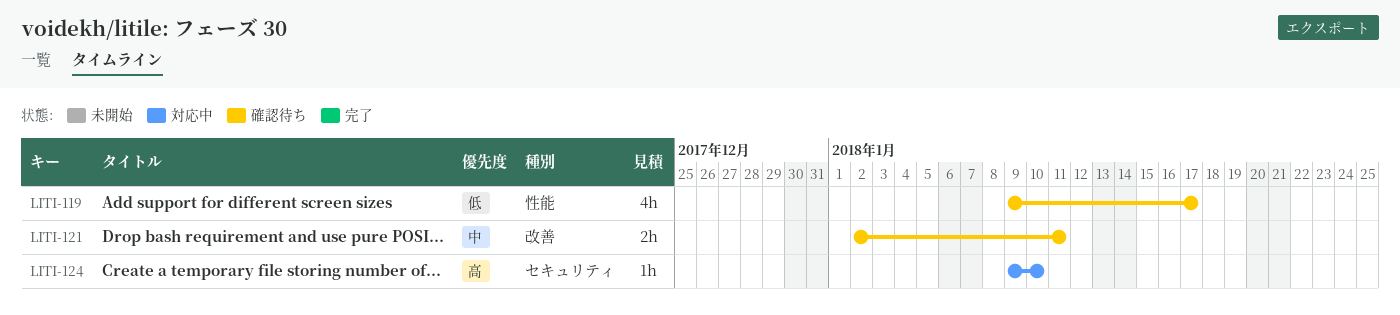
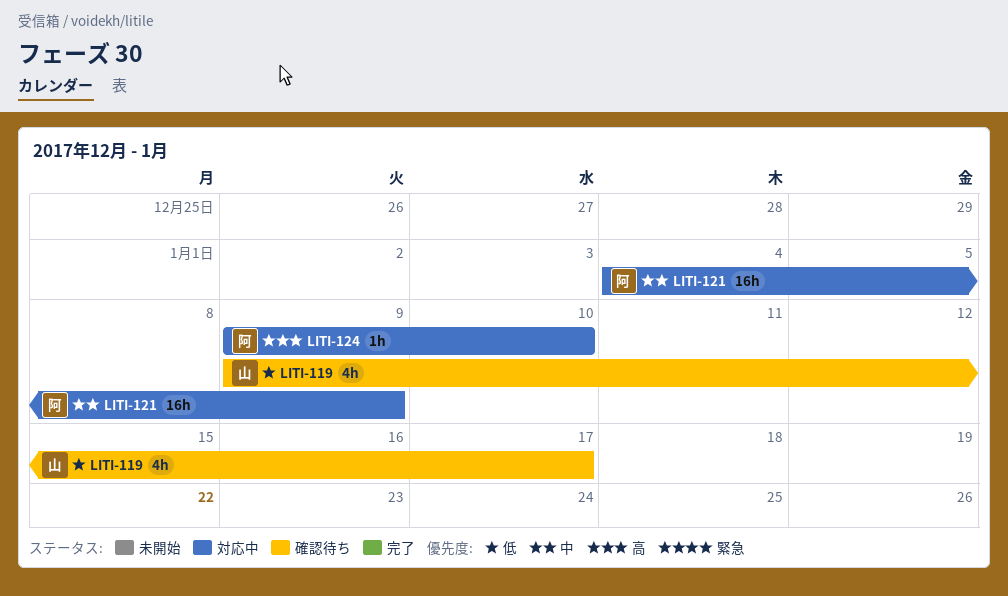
LITI-121, status: 確認待ち -> 対応中
LITI-121, estimate: 2h -> 16h
LITI-121, start: Jan 2 -> Jan 4
LITI-121, due: Jan 11 -> Jan 9

